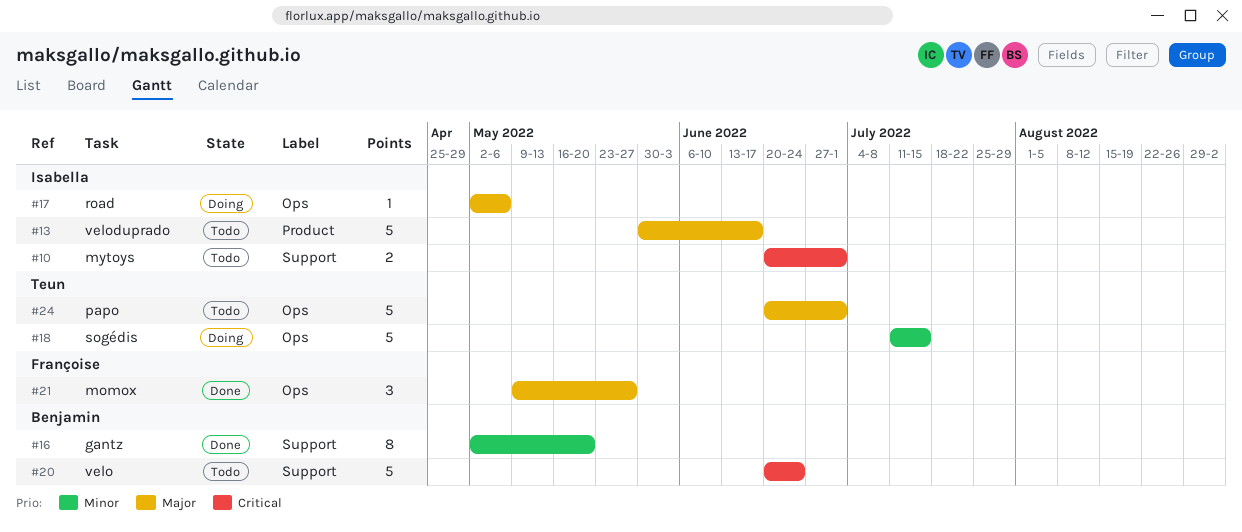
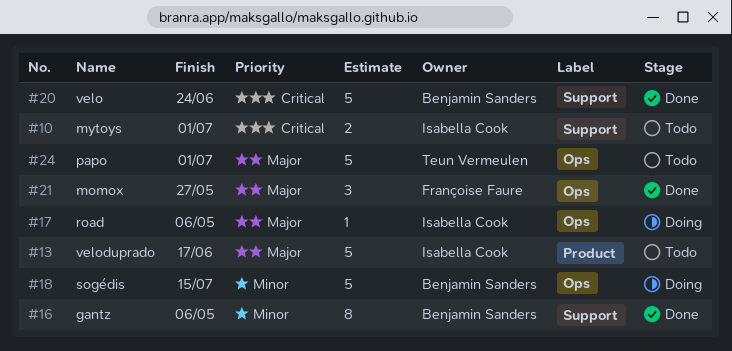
#16, due: May 20 -> May 6
#18, owner: Teun Vermeulen -> Benjamin Sanders
#20, status: Todo -> Done

